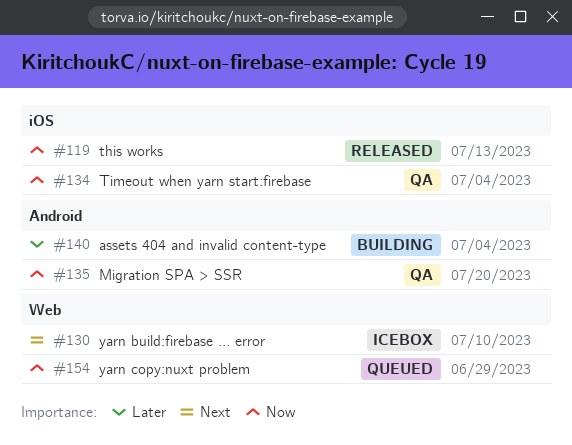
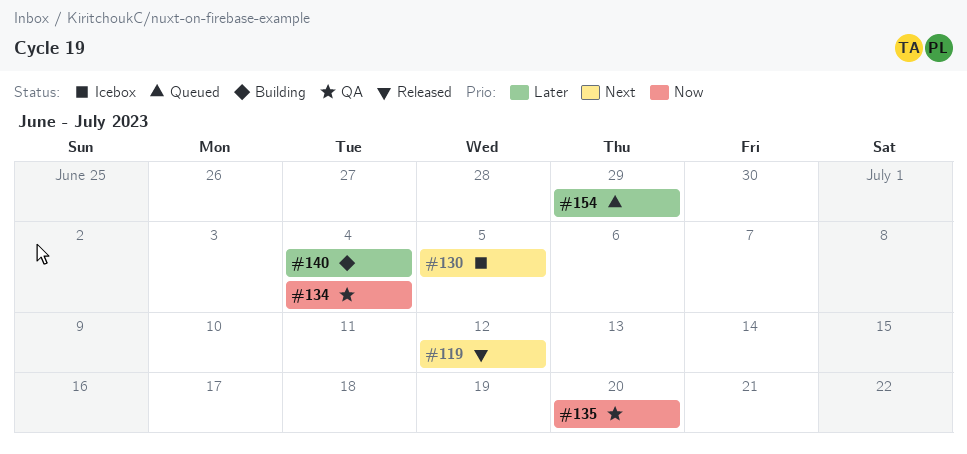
#119, priority: Now -> Next
#119, due: Jul 13 -> Jul 12
#130, due: Jul 10 -> Jul 5
#154, priority: Now -> Later

